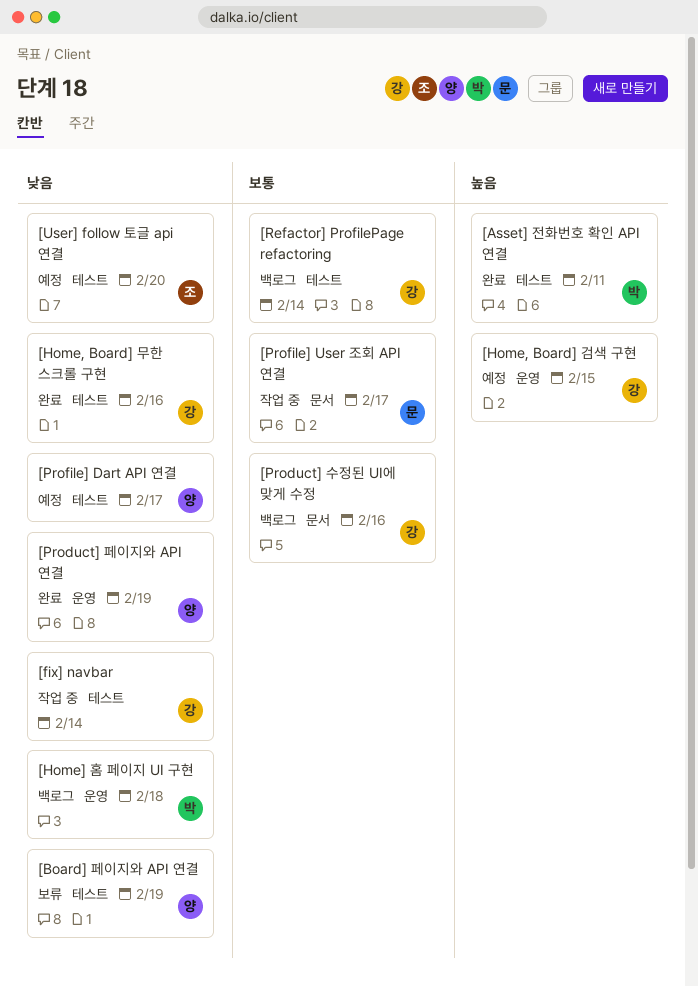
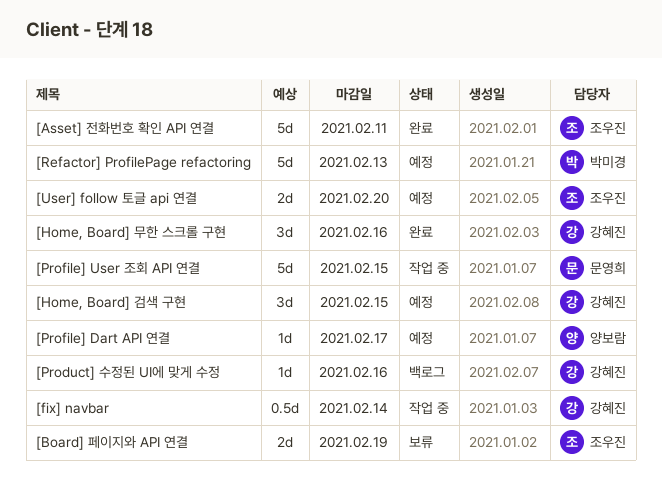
[Asset] 전화번호 확인 API 연결, owner: 박미경 -> 조우진
[Board] 페이지와 API 연결, owner: 양보람 -> 조우진
[Home] 홈 페이지 UI 구현: present -> none
[Product] 페이지와 API 연결: present -> none
[Profile] User 조회 API 연결, due: Feb 17 -> Feb 15
[Refactor] ProfilePage refactoring, status: 백로그 -> 예정
[Refactor] ProfilePage refactoring, owner: 강혜진 -> 박미경
[Refactor] ProfilePage refactoring, due: Feb 14 -> Feb 13

